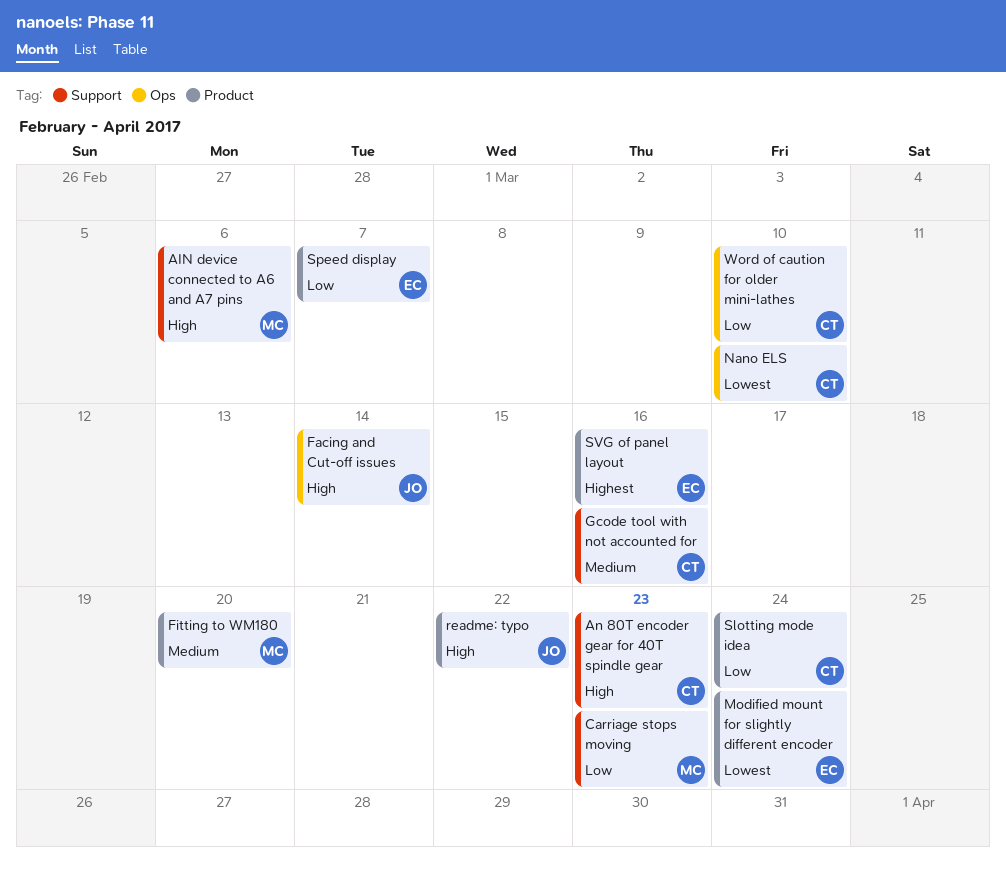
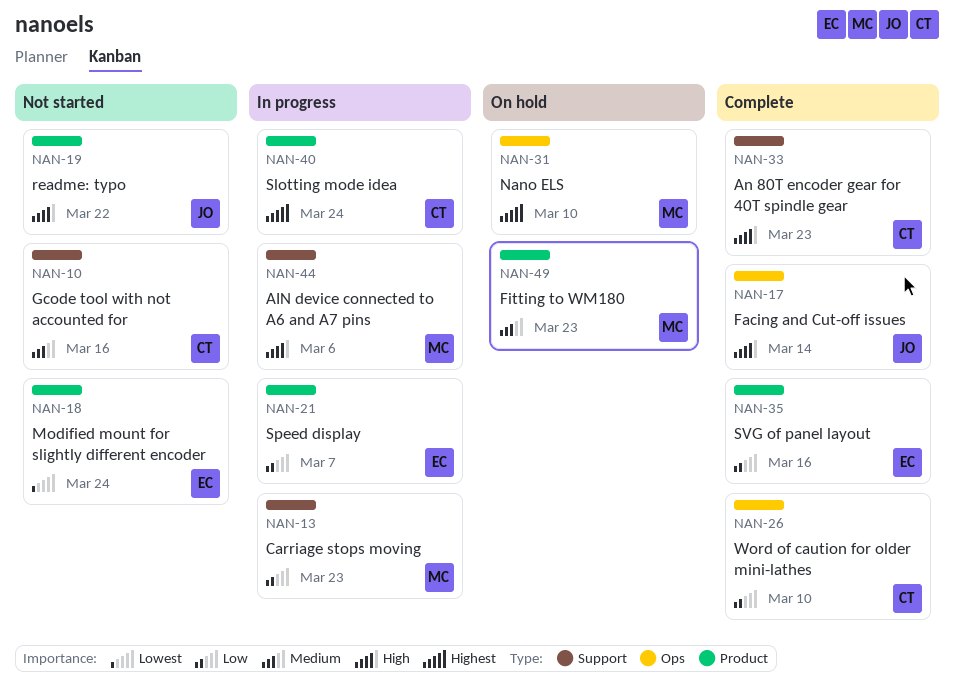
Fitting to WM180, due: Mar 20 -> Mar 23
Nano ELS, owner: CT -> MC
Nano ELS, priority: Lowest -> Highest
Slotting mode idea, priority: Low -> Highest
SVG of panel layout, priority: Highest -> Low

